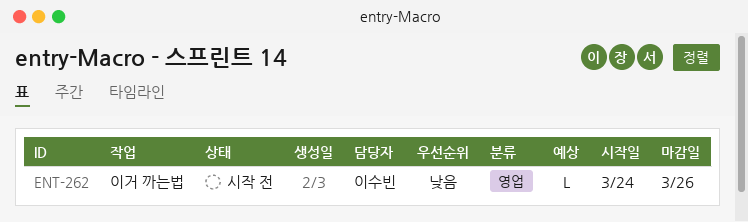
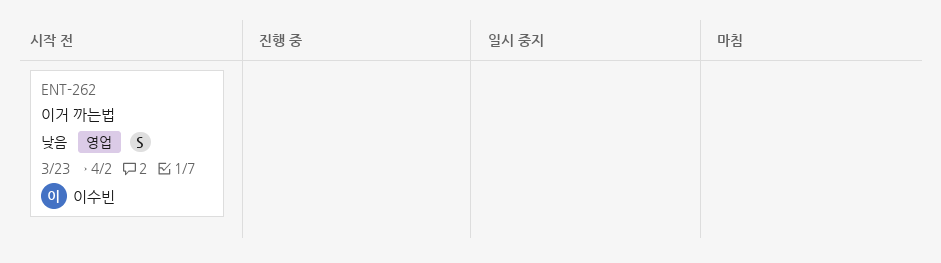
ENT-262, estimate: L -> S
ENT-262, start: Mar 24 -> Mar 23
ENT-262, due: Mar 26 -> Apr 2

